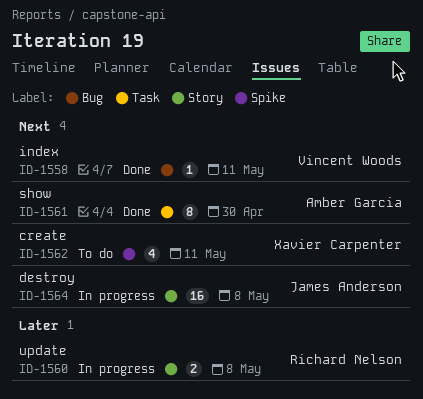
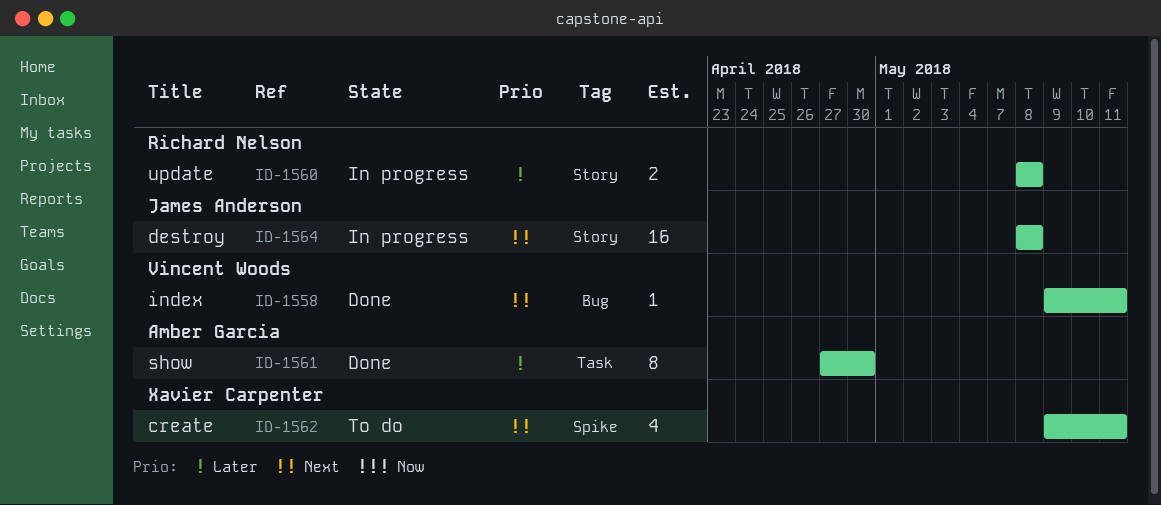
ID-1561, priority: Next -> Later

